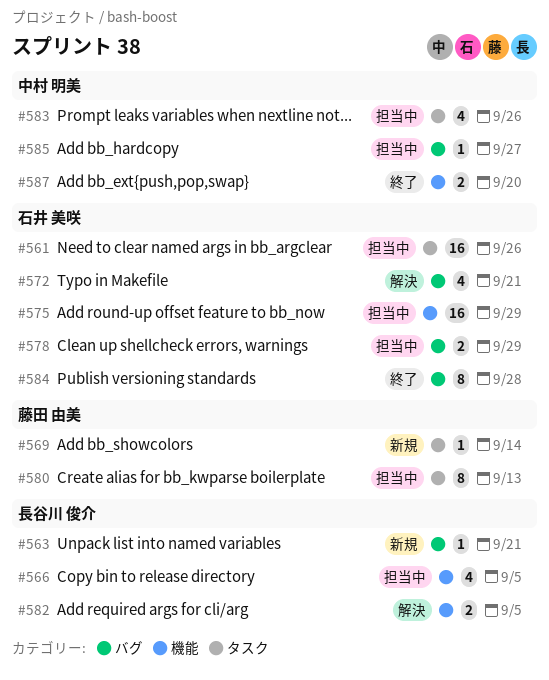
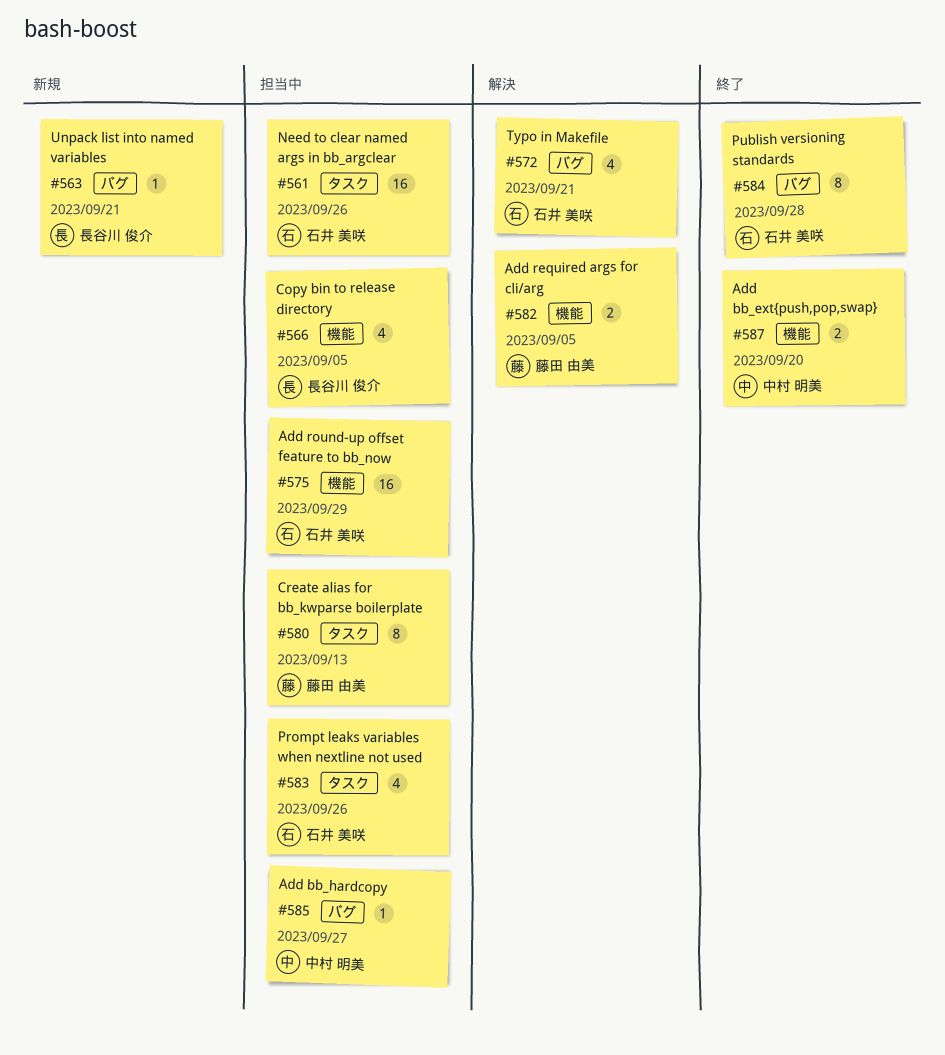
#569: present -> none
#578: present -> none
#582, owner: 長谷川 俊介 -> 藤田 由美
#583, owner: 中村 明美 -> 石井 美咲

